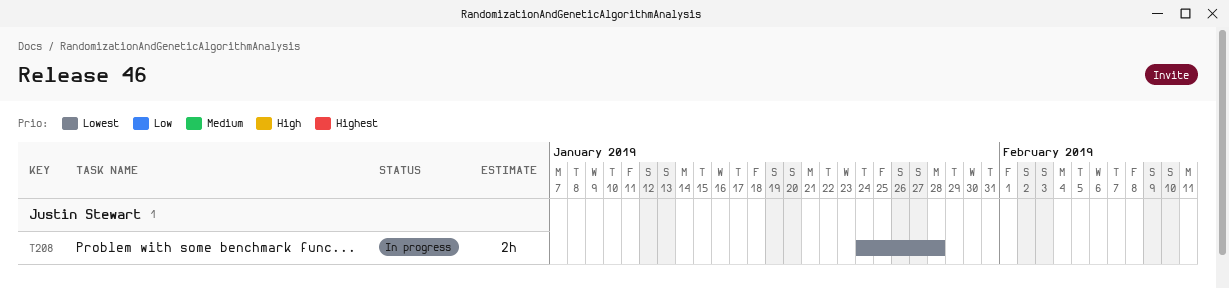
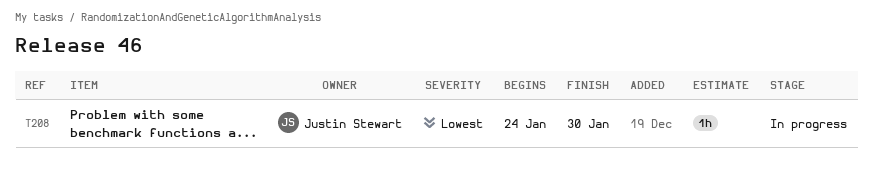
T208, estimate: 2h -> 1h
T208, due: Jan 28 -> Jan 30

